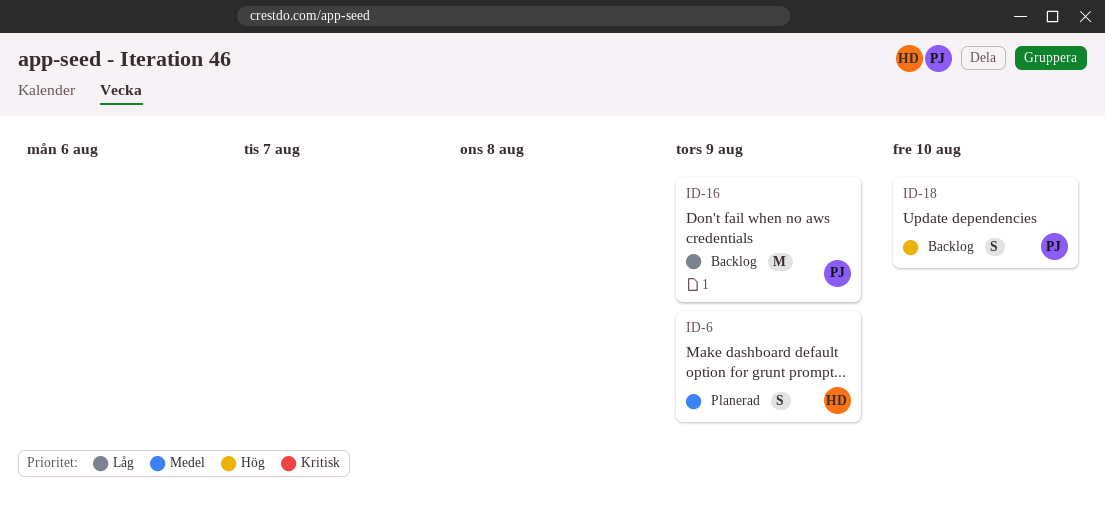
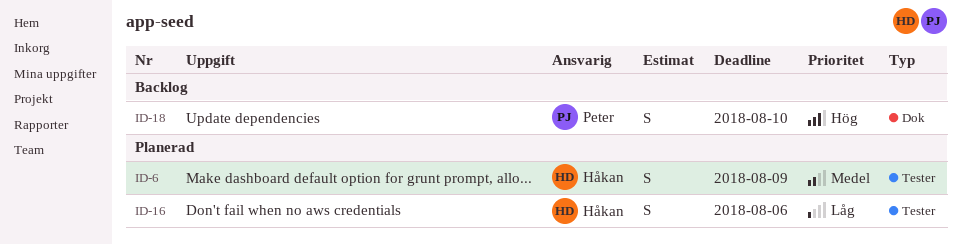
ID-16, status: Backlog -> Planerad
ID-16, owner: Peter -> Håkan
ID-16, estimate: M -> S
ID-16, due: Aug 9 -> Aug 6

